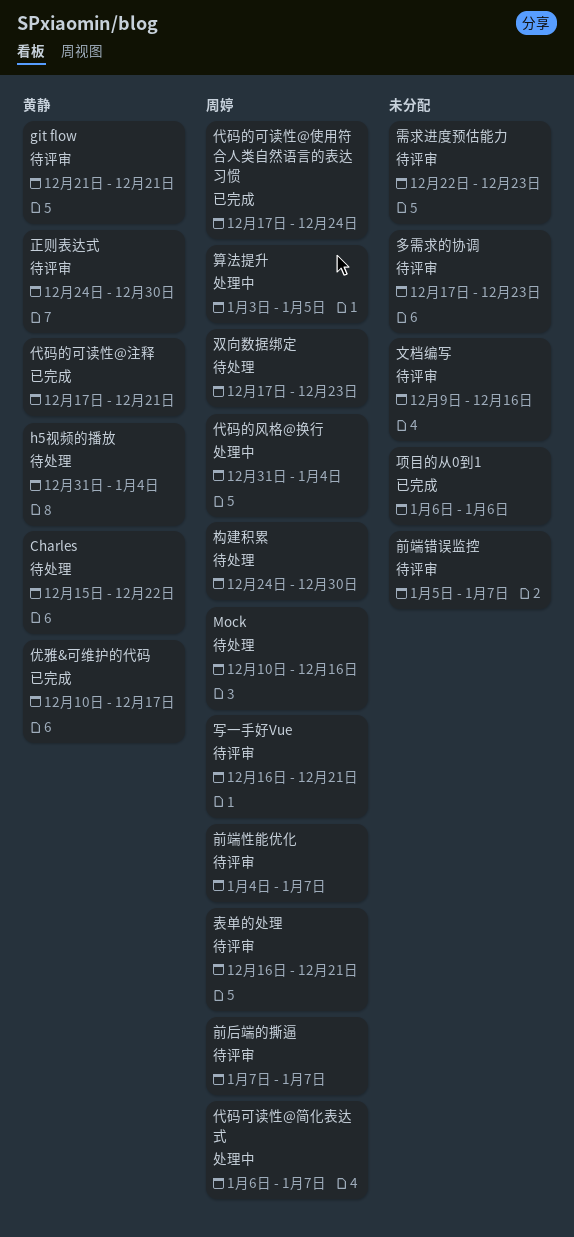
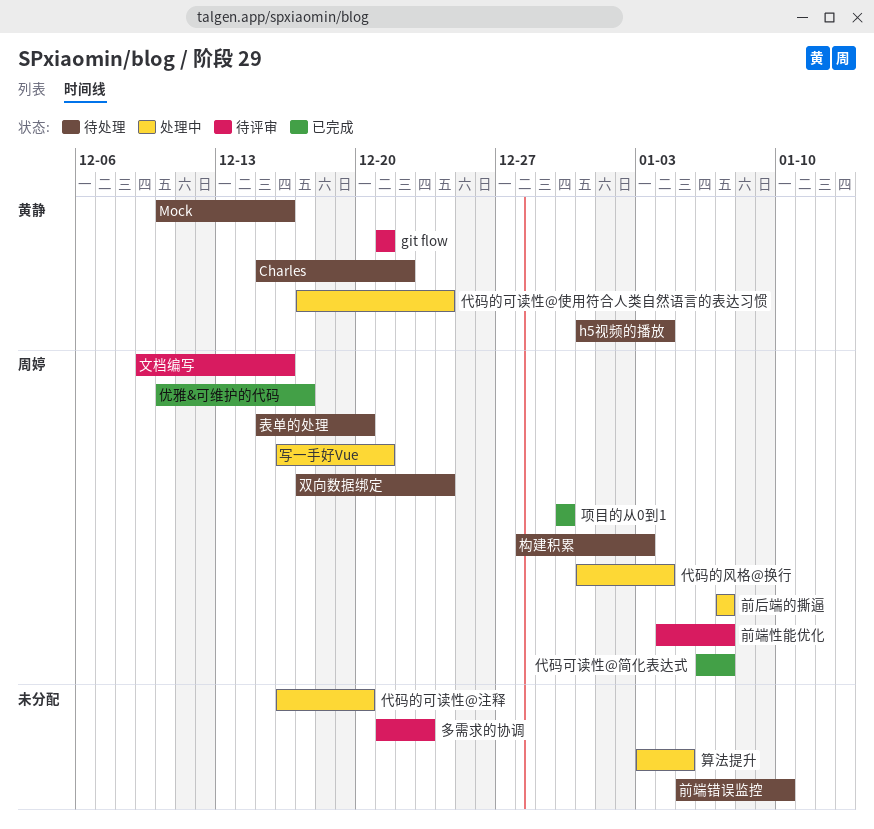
Mock, owner: 周婷 -> 黄静
代码可读性@简化表达式, status: 处理中 -> 已完成
代码的可读性@使用符合人类自然语言的表达习惯, status: 已完成 -> 处理中
代码的可读性@使用符合人类自然语言的表达习惯, owner: 周婷 -> 黄静
代码的可读性@注释, status: 已完成 -> 处理中
代码的可读性@注释, owner: 黄静 -> none
代码的可读性@注释, start: Dec 17 -> Dec 16
代码的可读性@注释, due: Dec 21 -> Dec 20
优雅&可维护的代码, owner: 黄静 -> 周婷
写一手好Vue, status: 待评审 -> 处理中
前后端的撕逼, status: 待评审 -> 处理中
前端错误监控, status: 待评审 -> 待处理
前端错误监控, due: Jan 7 -> Jan 10
双向数据绑定, due: Dec 23 -> Dec 24
多需求的协调, start: Dec 17 -> Dec 21
文档编写, owner: none -> 周婷
构建积累, start: Dec 24 -> Dec 28
构建积累, due: Dec 30 -> Jan 3
正则表达式: present -> none
算法提升, owner: 周婷 -> none
表单的处理, status: 待评审 -> 待处理
表单的处理, start: Dec 16 -> Dec 15
表单的处理, due: Dec 21 -> Dec 20
需求进度预估能力: present -> none
项目的从0到1, owner: none -> 周婷
项目的从0到1, start: Jan 6 -> Dec 30
项目的从0到1, due: Jan 6 -> Dec 30

